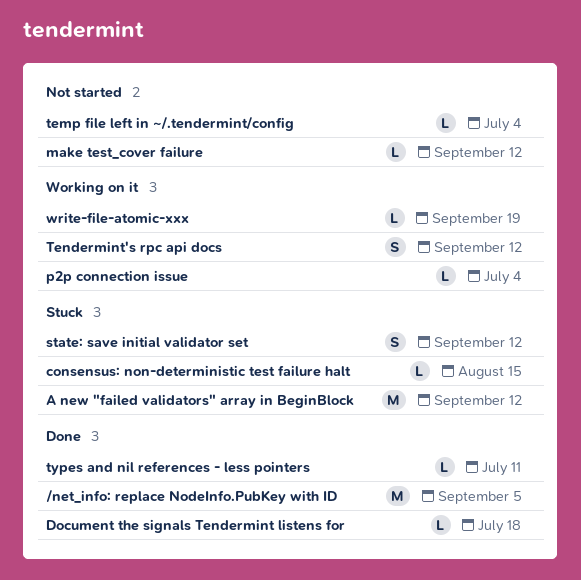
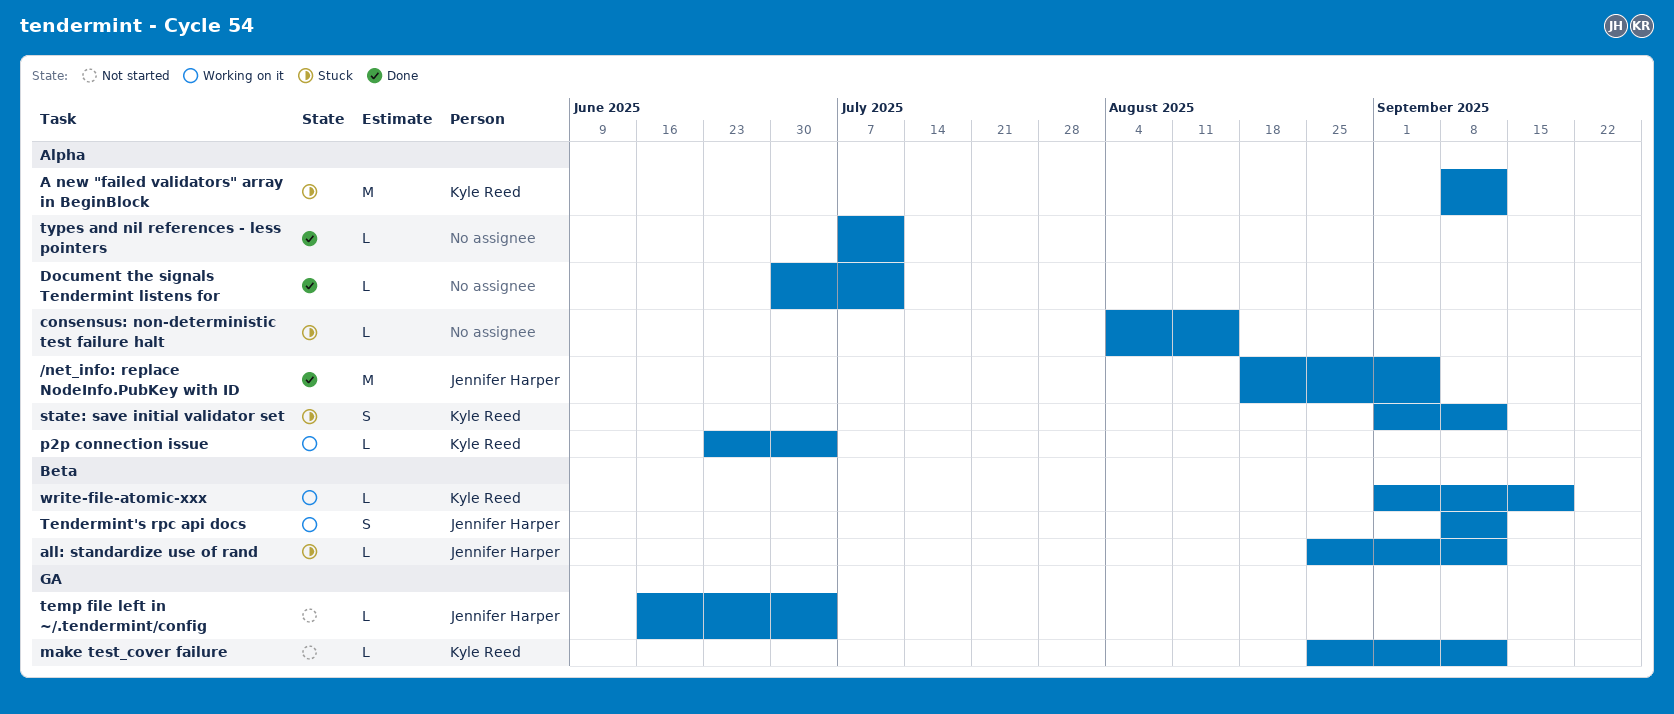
all: standardize use of rand: none -> present
Document the signals Tendermint listens for, due: Jul 18 -> Jul 11

